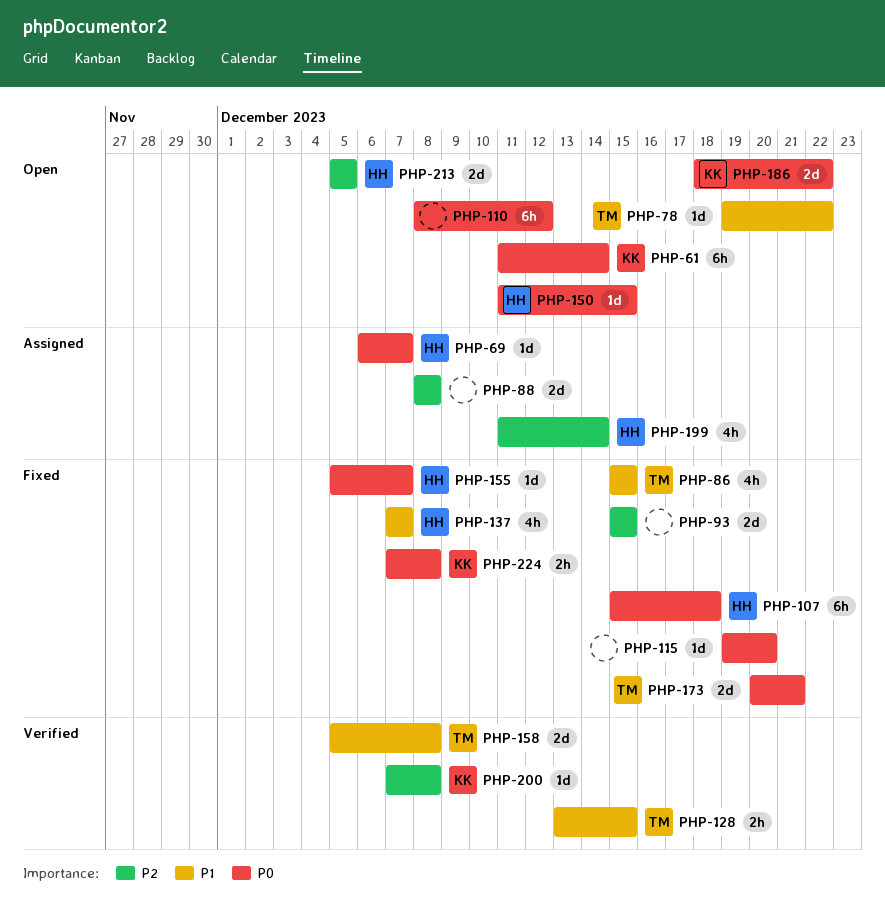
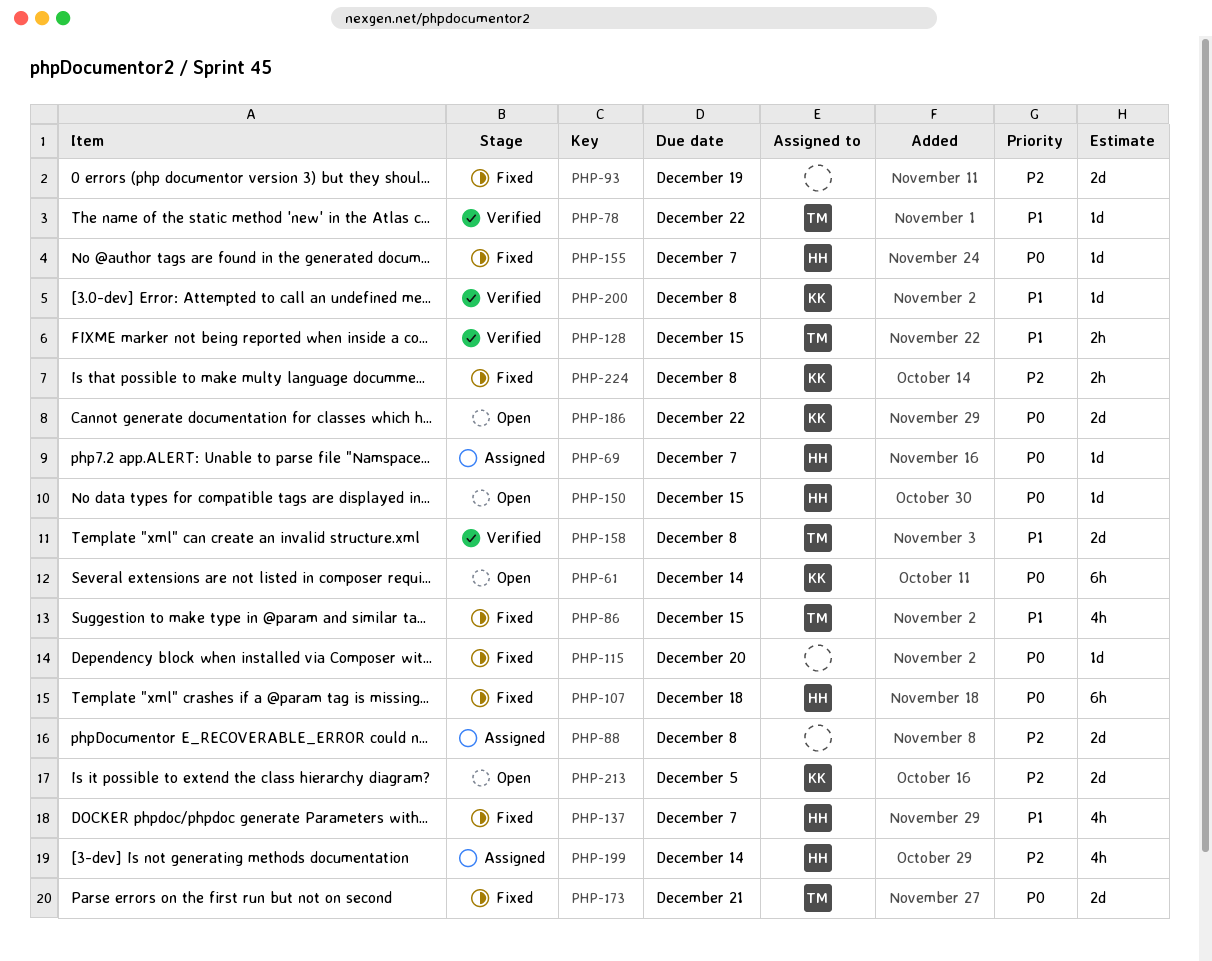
PHP-78, status: Open -> Verified
PHP-93, due: Dec 15 -> Dec 19
PHP-110: present -> none
PHP-200, priority: P2 -> P1
PHP-213, owner: HH -> KK
PHP-224, priority: P0 -> P2

